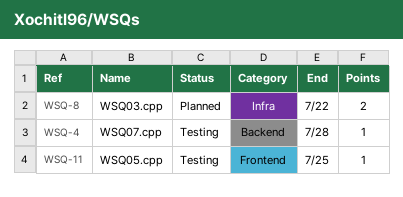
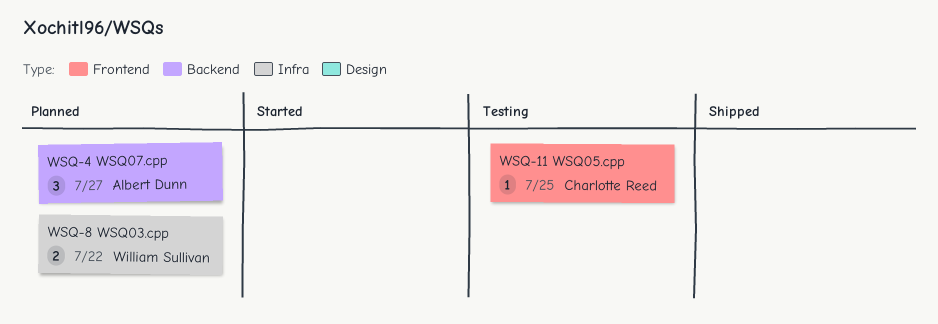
WSQ-4, status: Testing -> Planned
WSQ-4, estimate: 1 -> 3
WSQ-4, due: Jul 28 -> Jul 27

